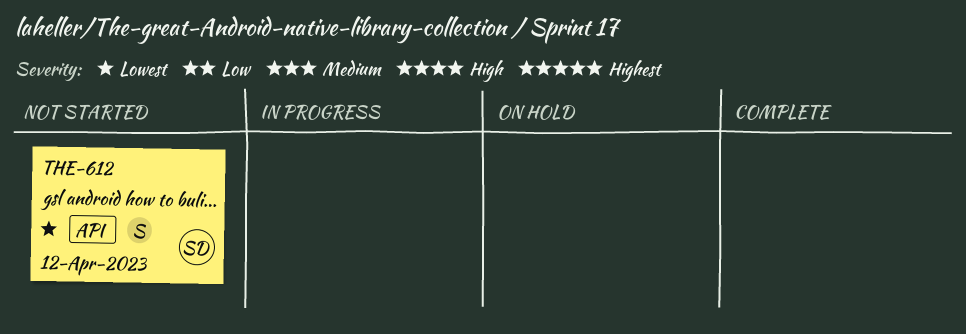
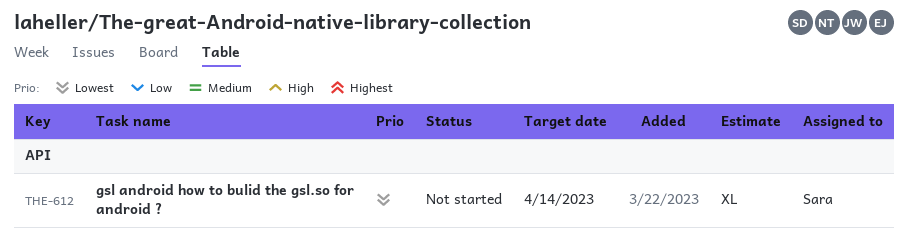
THE-612, estimate: S -> XL
THE-612, due: Apr 12 -> Apr 14

